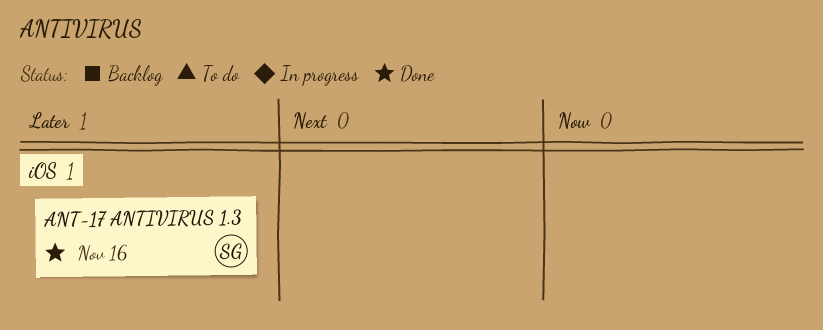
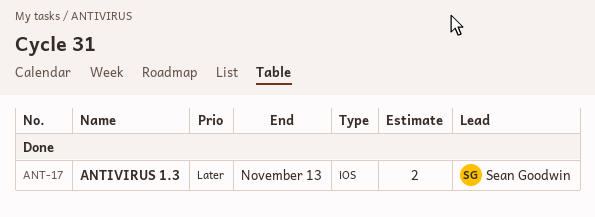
ANT-17, due: Nov 16 -> Nov 13

